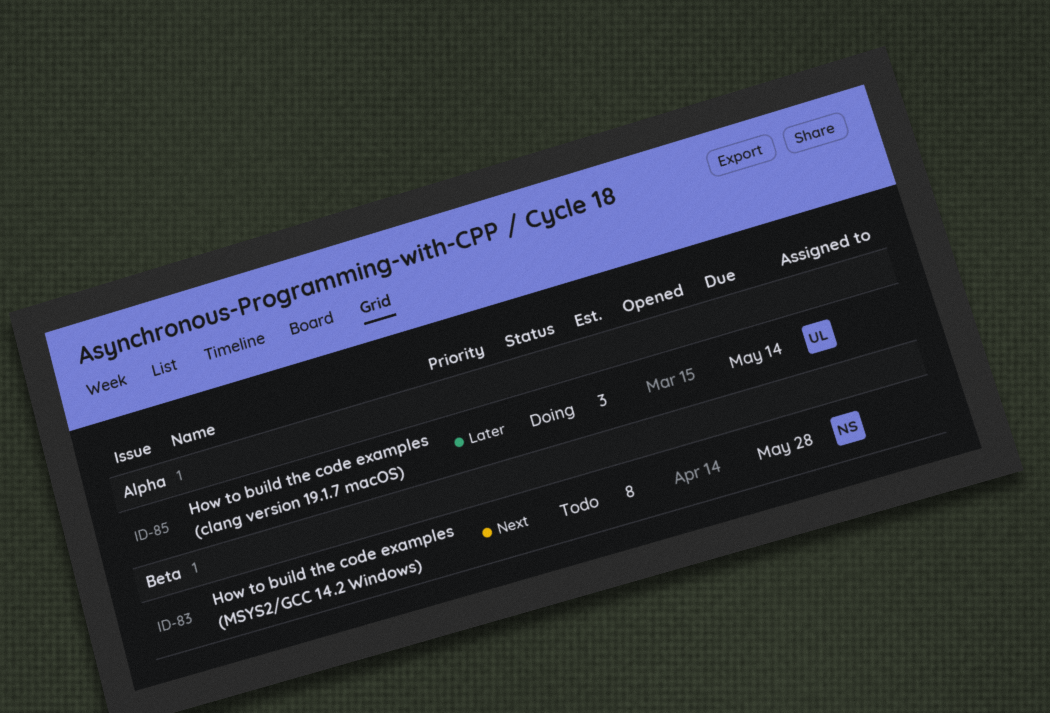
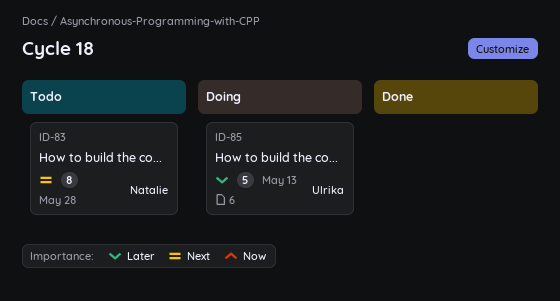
ID-85, estimate: 3 -> 5
ID-85, due: May 14 -> May 13

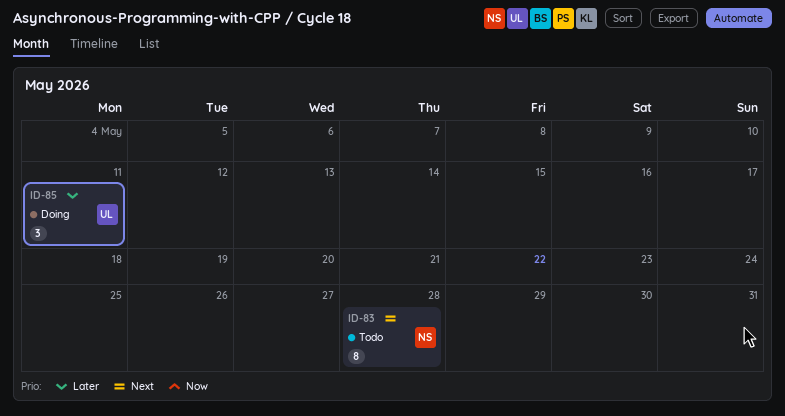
ID-85, estimate: 5 -> 3
ID-85, due: May 13 -> May 11

